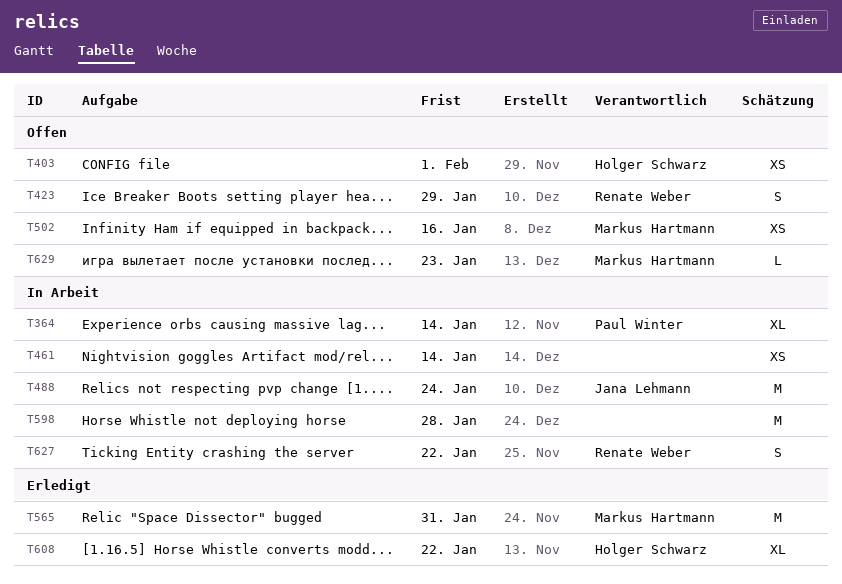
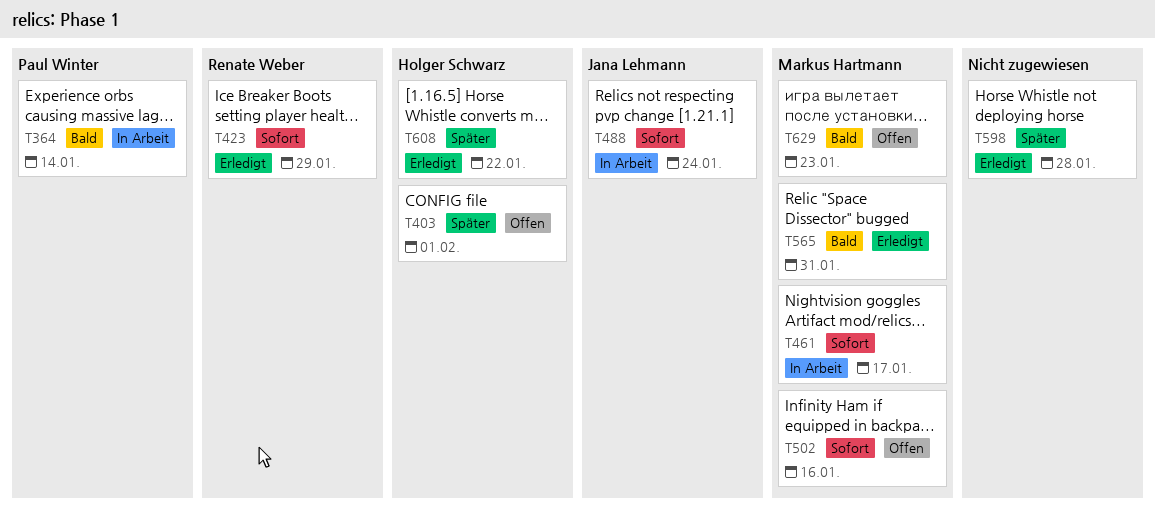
T423, status: Offen -> Erledigt
T461, owner: none -> Markus Hartmann
T461, due: Jan 14 -> Jan 17
T598, status: In Arbeit -> Erledigt
T627: present -> none

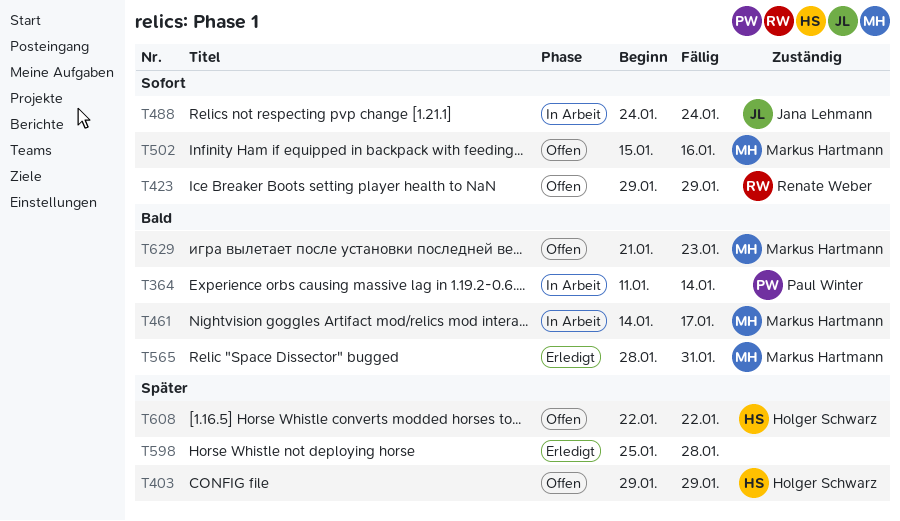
T403, due: Feb 1 -> Jan 29
T423, status: Erledigt -> Offen
T461, priority: Sofort -> Bald
T608, status: Erledigt -> Offen

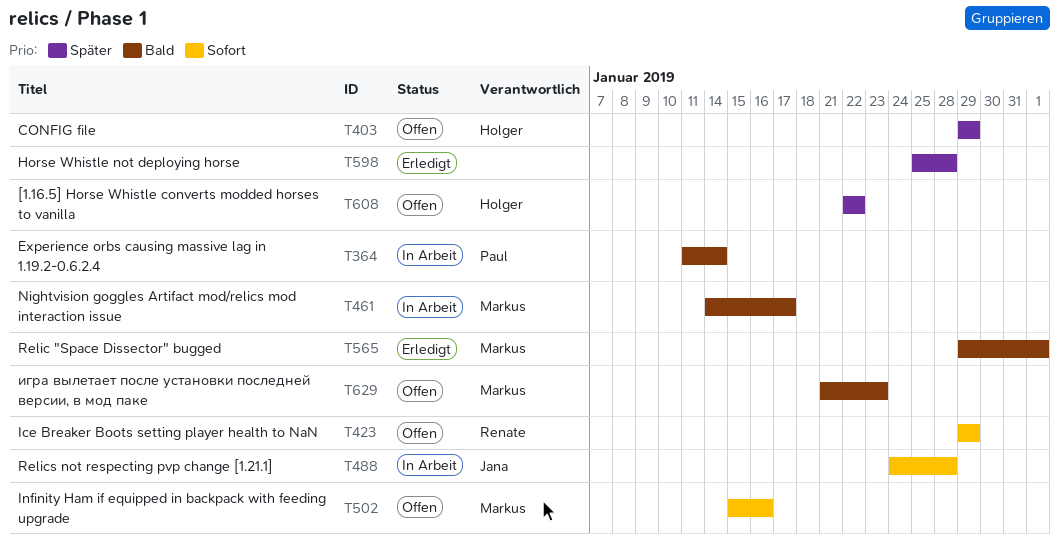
T488, due: Jan 24 -> Jan 28
T565, start: Jan 28 -> Jan 29
T565, due: Jan 31 -> Feb 1

